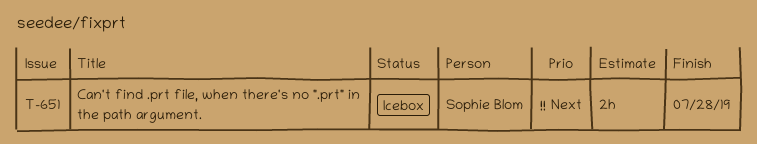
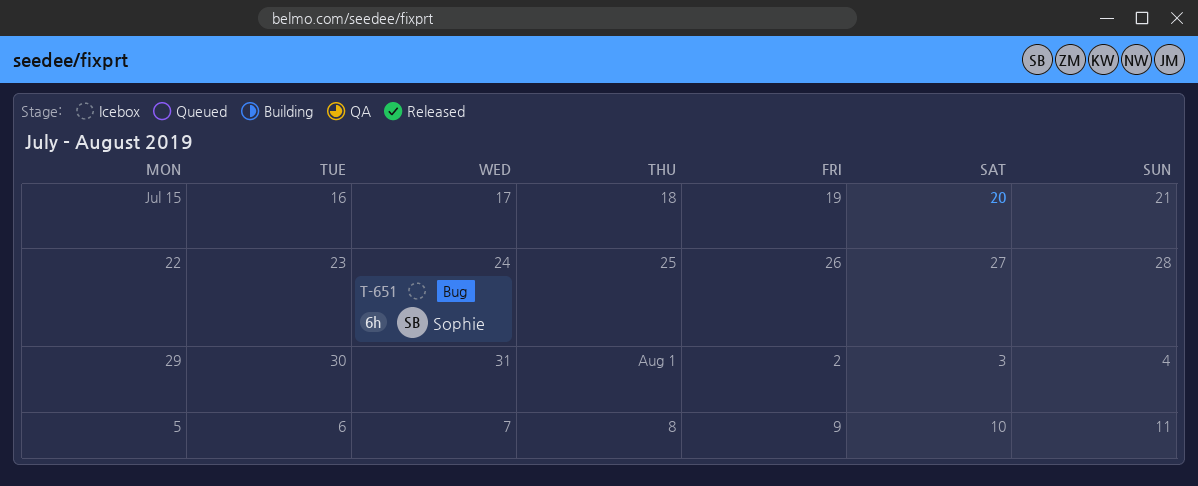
T-651, estimate: 2h -> 6h
T-651, due: Jul 28 -> Jul 24

